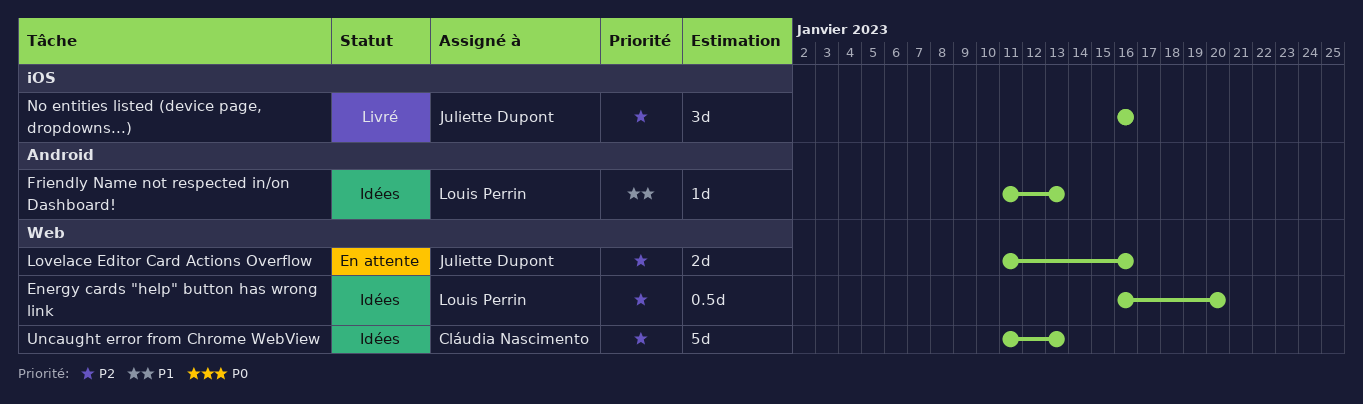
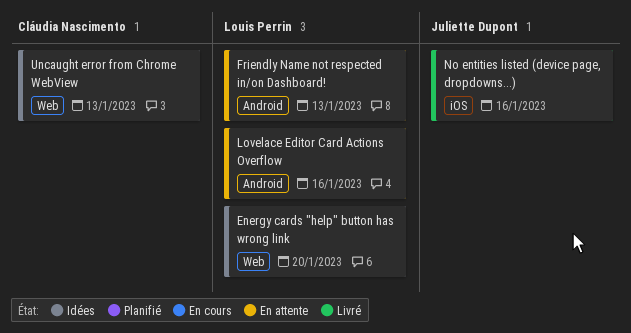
Friendly Name not respected in/on Dashboard!, status: Idées -> En attente
Lovelace Editor Card Actions Overflow, owner: Juliette Dupont -> Louis Perrin
Lovelace Editor Card Actions Overflow, label: Web -> Android

